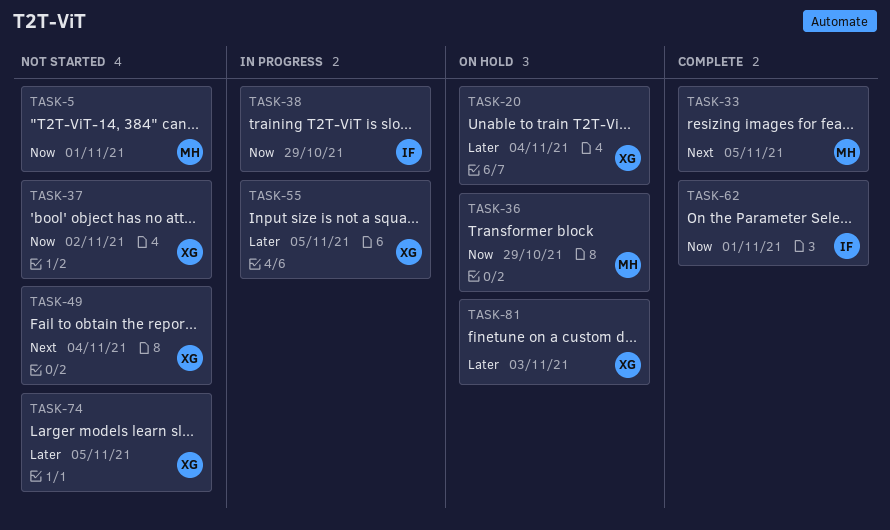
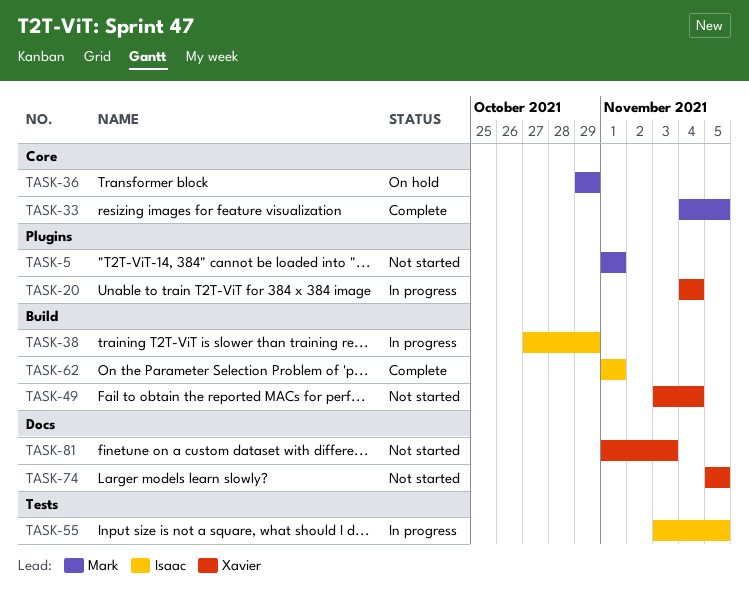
TASK-20, status: On hold -> In progress
TASK-37: present -> none
TASK-55, owner: Xavier -> Isaac
TASK-81, status: On hold -> Not started

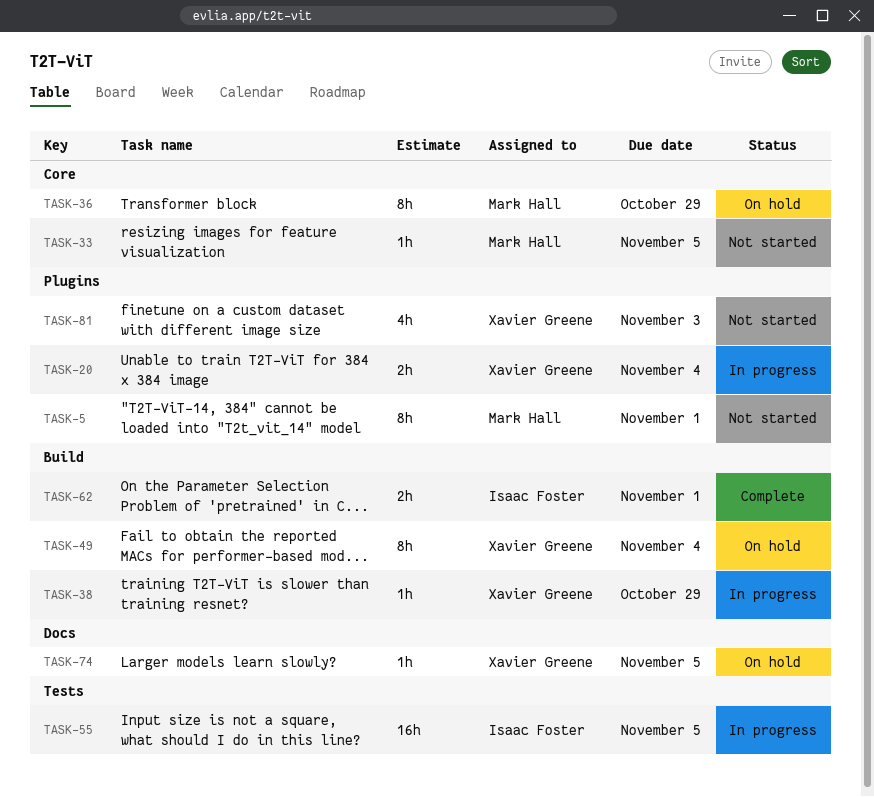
TASK-33, status: Complete -> Not started
TASK-38, owner: Isaac Foster -> Xavier Greene
TASK-49, status: Not started -> On hold
TASK-74, status: Not started -> On hold
TASK-81, label: Docs -> Plugins

